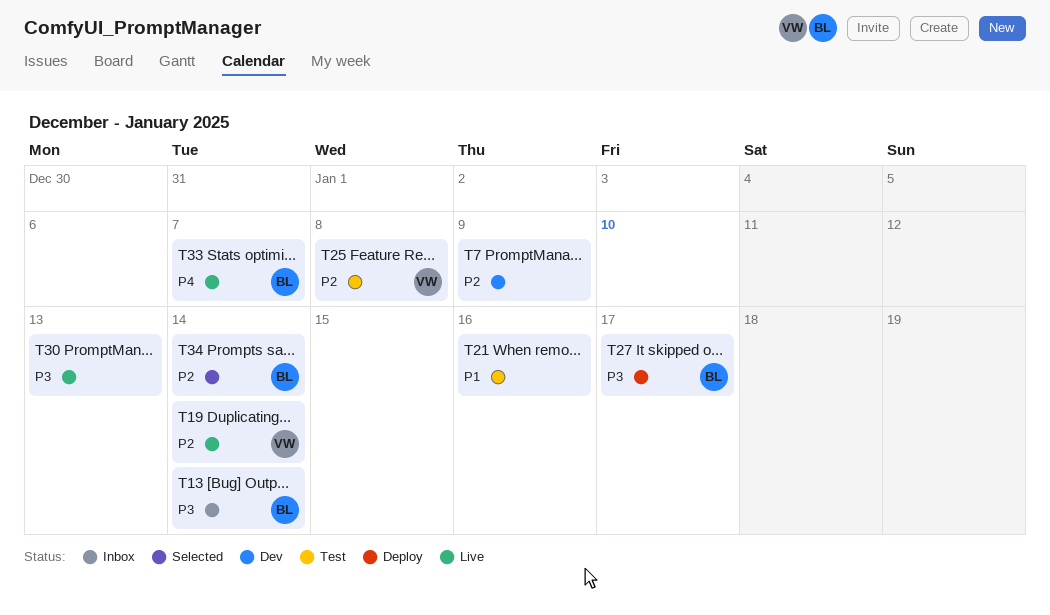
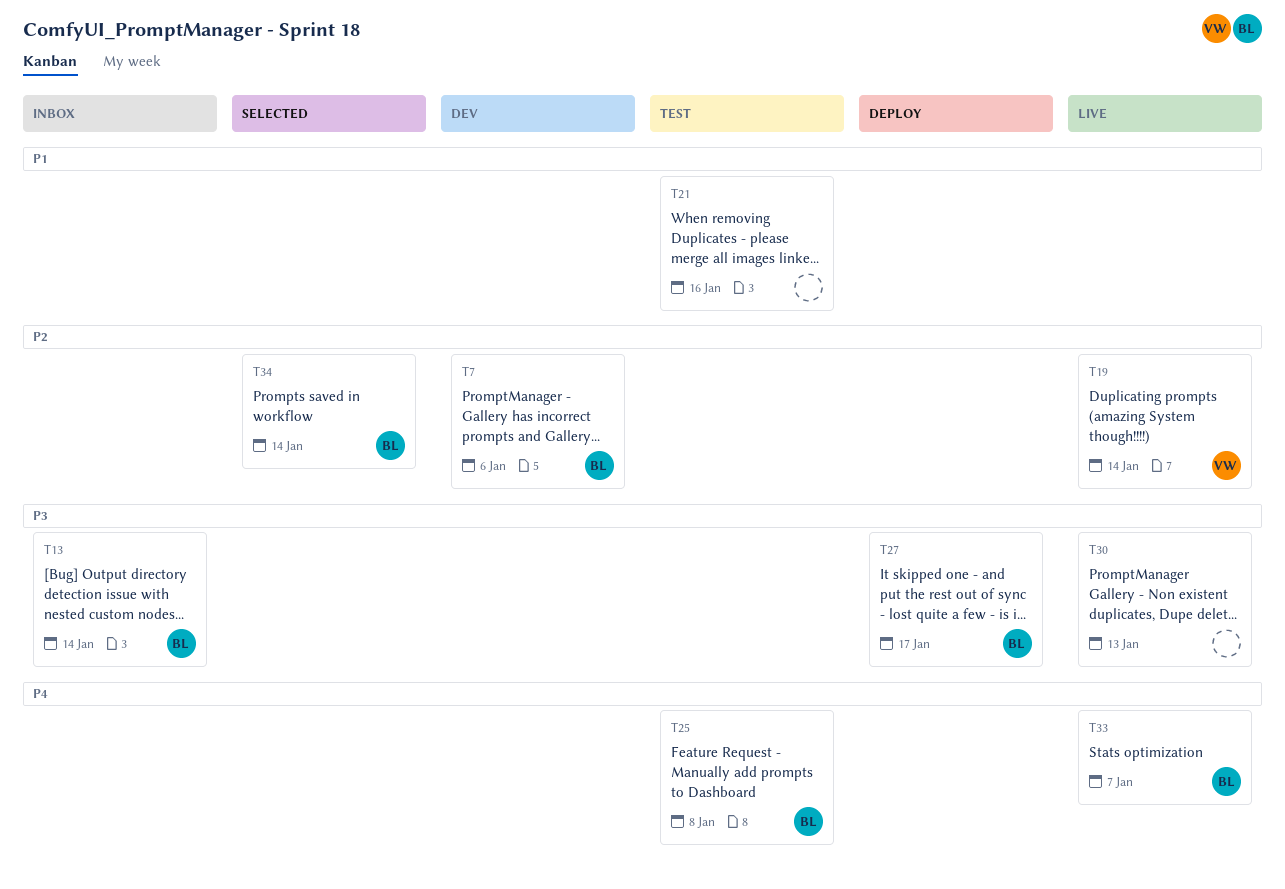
T7, owner: none -> BL
T7, due: Jan 9 -> Jan 6
T25, owner: VW -> BL
T25, priority: P2 -> P4

